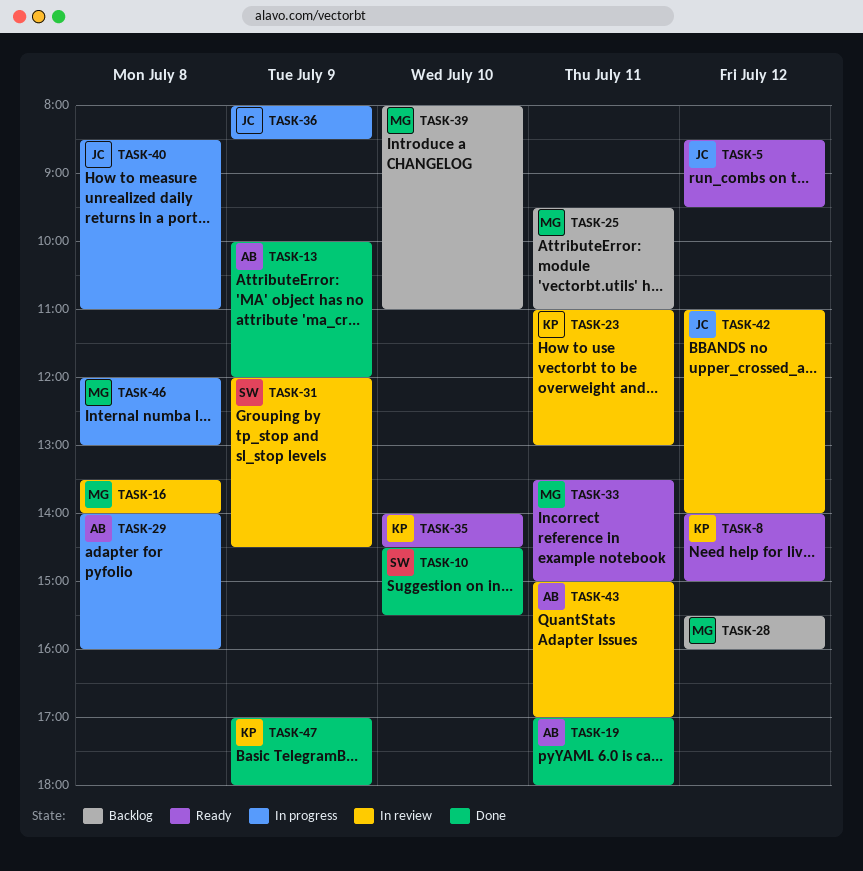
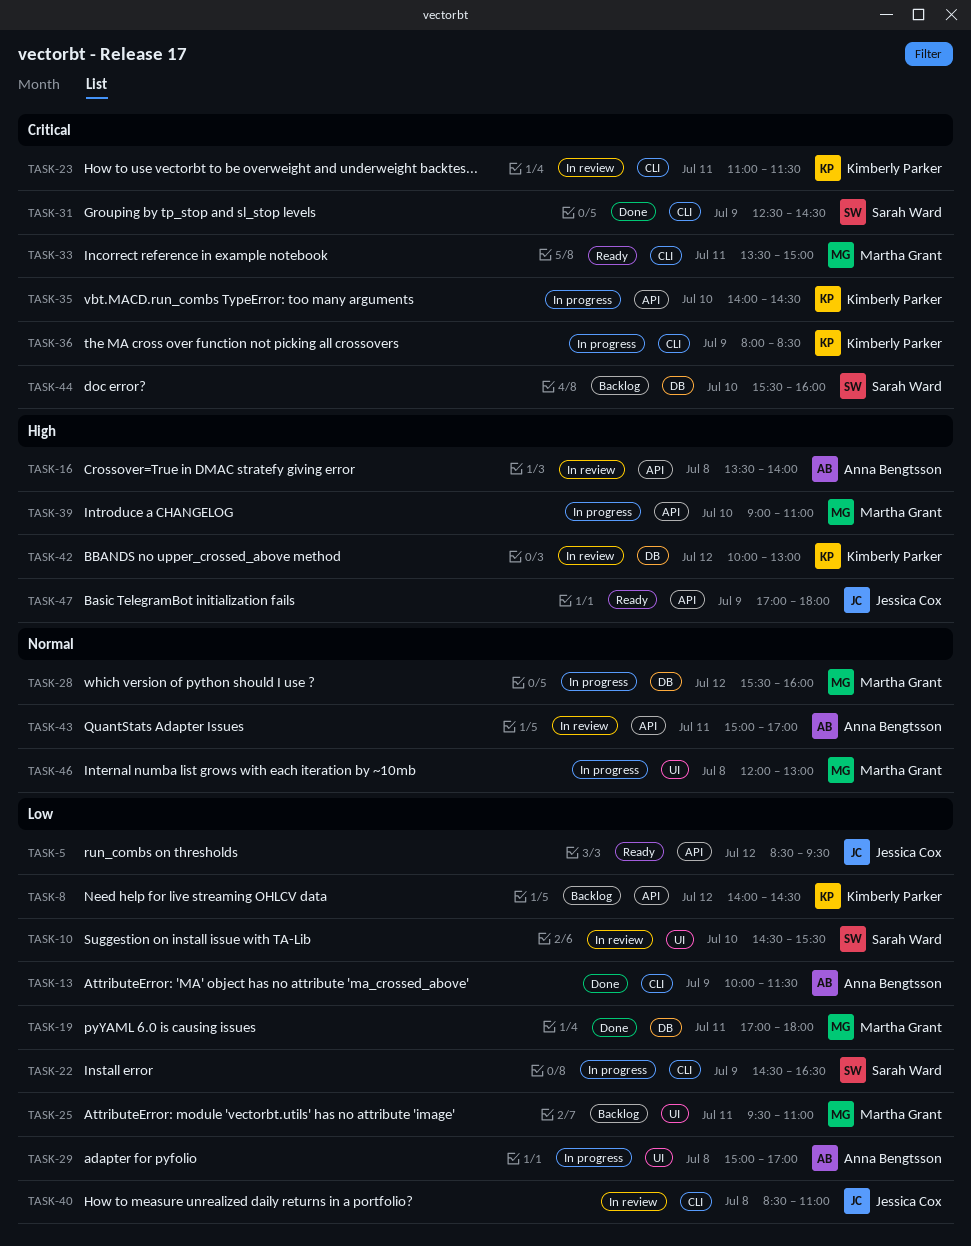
TASK-8, status: Ready -> Backlog
TASK-8, ends: 15:00 -> 14:30
TASK-10, status: Done -> In review
TASK-13, ends: 12:00 -> 11:30
TASK-16, owner: Martha Grant -> Anna Bengtsson
TASK-19, owner: Anna Bengtsson -> Martha Grant
TASK-22: none -> present
TASK-23, ends: 13:00 -> 11:30
TASK-28, status: Backlog -> In progress
TASK-29, begins: 14:00 -> 15:00
TASK-29, ends: 16:00 -> 17:00
TASK-31, status: In review -> Done
TASK-31, begins: 12:00 -> 12:30
TASK-35, status: Ready -> In progress
TASK-36, owner: Jessica Cox -> Kimberly Parker
TASK-39, status: Backlog -> In progress
TASK-39, begins: 08:00 -> 09:00
TASK-40, status: In progress -> In review
TASK-42, owner: Jessica Cox -> Kimberly Parker
TASK-42, begins: 11:00 -> 10:00
TASK-42, ends: 14:00 -> 13:00
TASK-44: none -> present
TASK-47, status: Done -> Ready
TASK-47, owner: Kimberly Parker -> Jessica Cox

